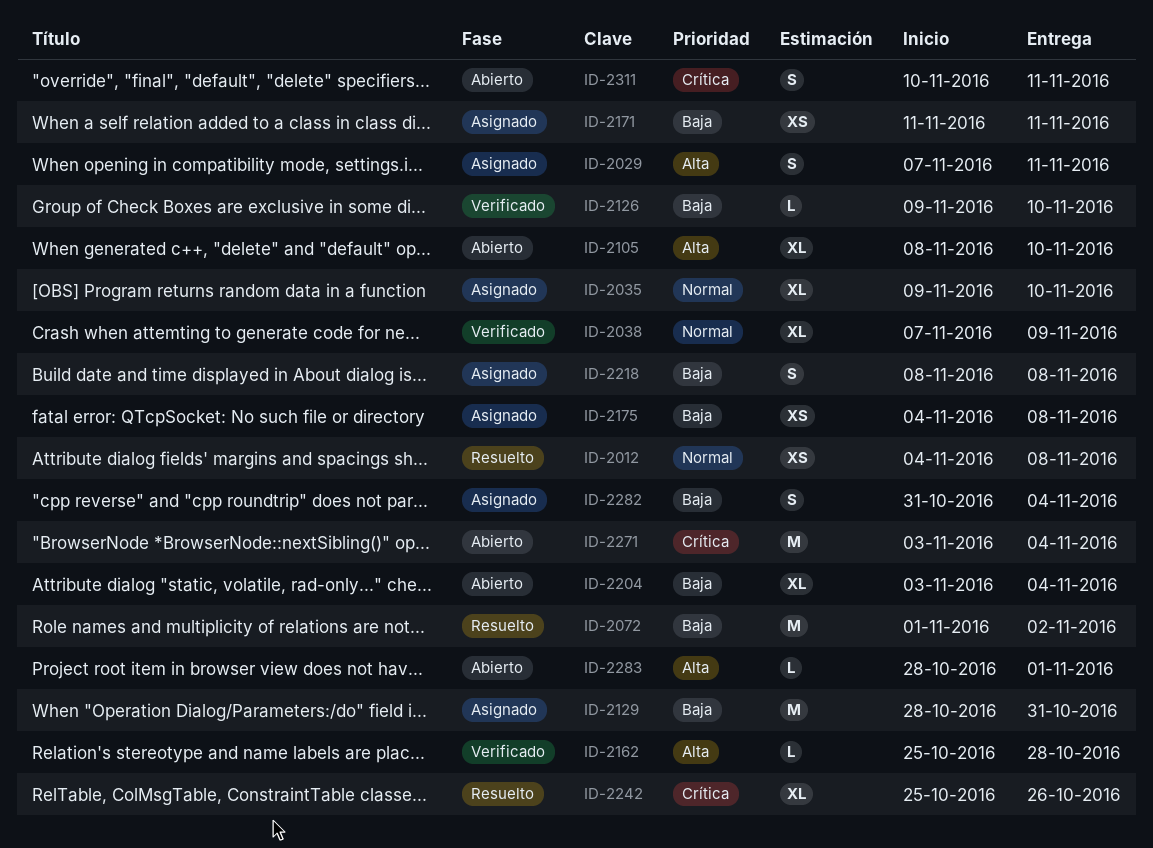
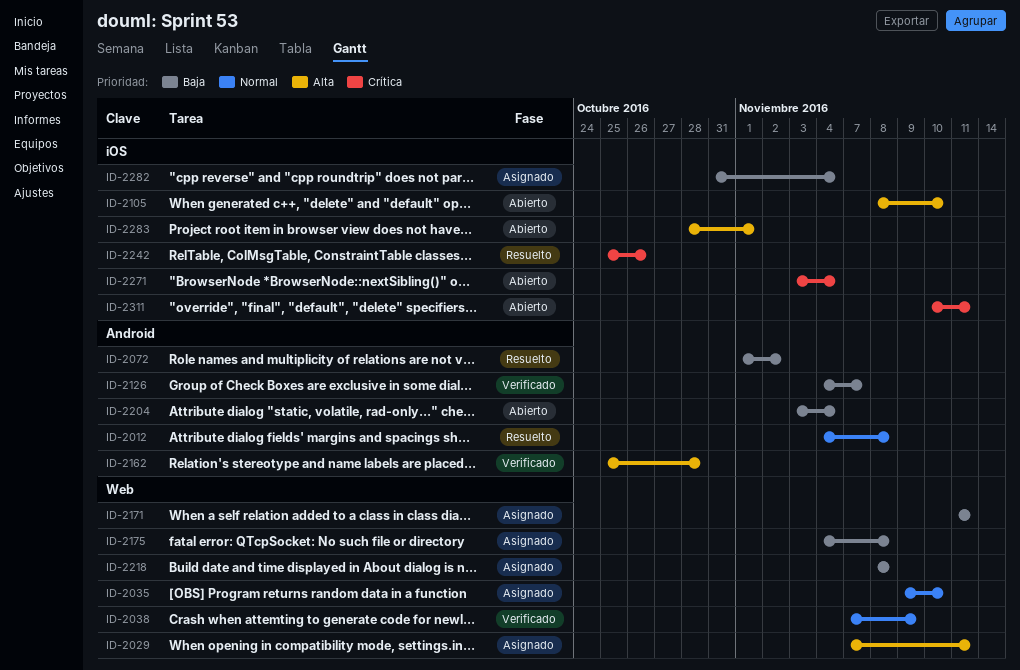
ID-2126, start: Nov 9 -> Nov 4
ID-2126, due: Nov 10 -> Nov 7
ID-2129: present -> none

